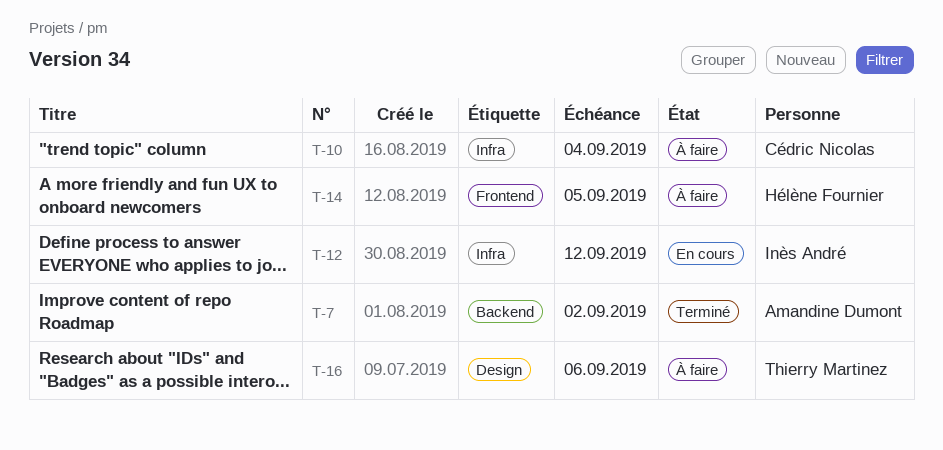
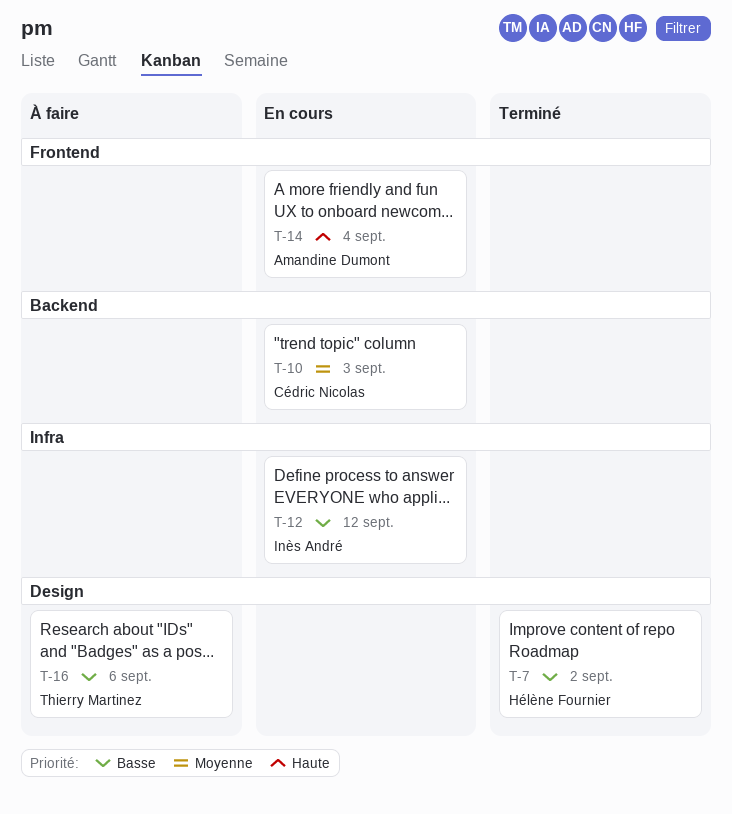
T-7, owner: Amandine Dumont -> Hélène Fournier
T-7, label: Backend -> Design
T-10, status: À faire -> En cours
T-10, label: Infra -> Backend
T-10, due: Sep 4 -> Sep 3
T-14, status: À faire -> En cours
T-14, owner: Hélène Fournier -> Amandine Dumont
T-14, due: Sep 5 -> Sep 4

